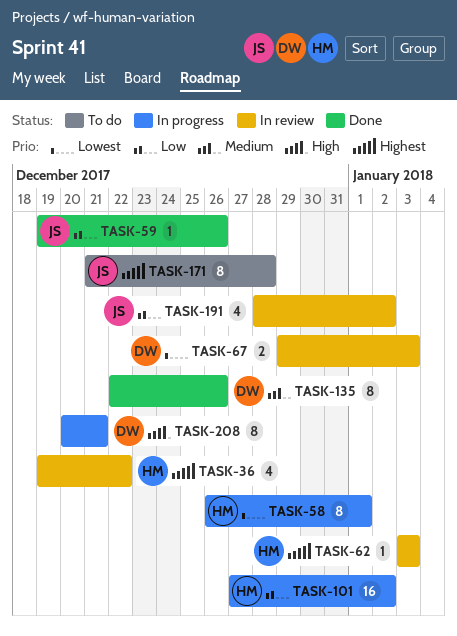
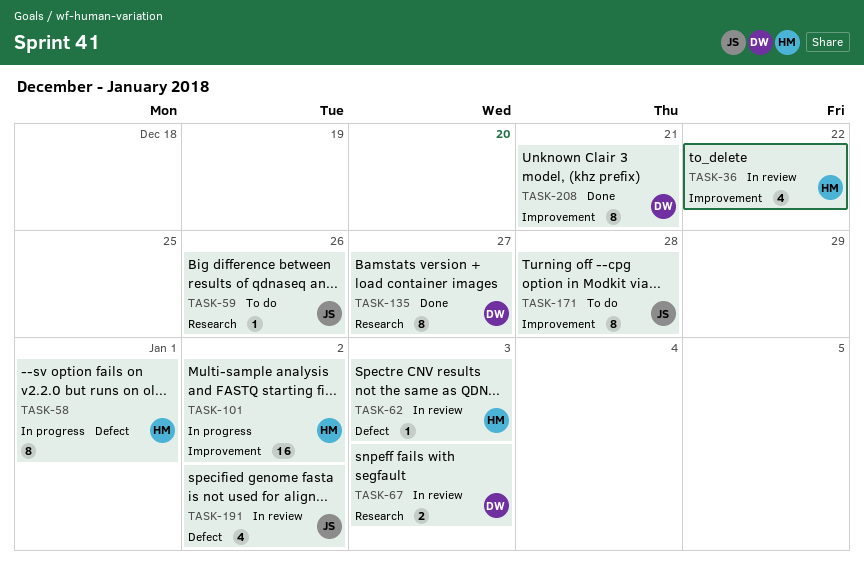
TASK-59, status: Done -> To do
TASK-135, due: Dec 26 -> Dec 27
TASK-208, status: In progress -> Done

